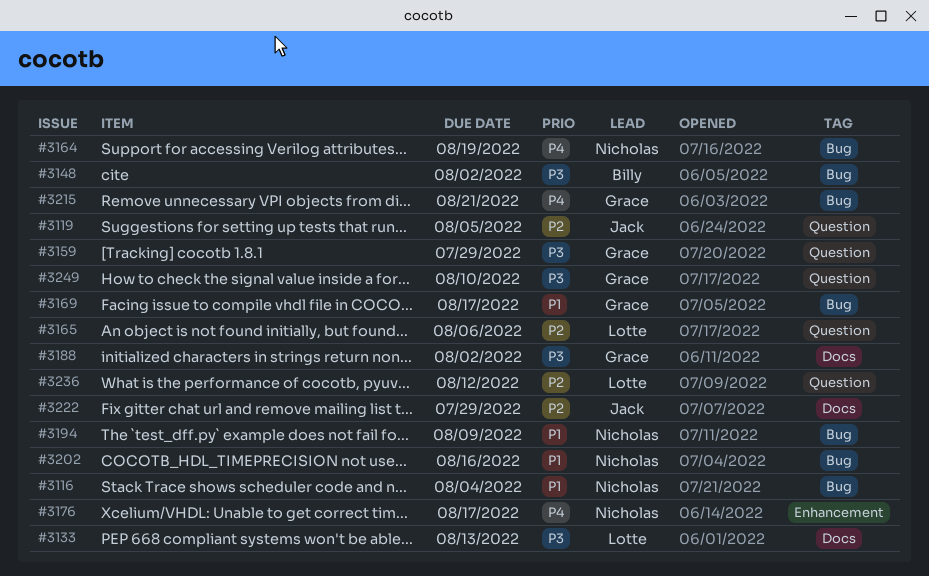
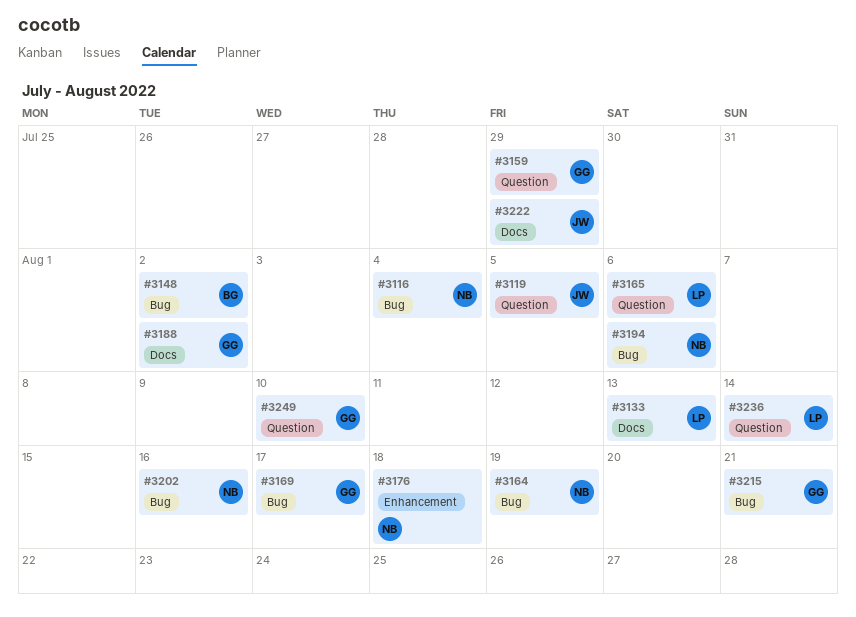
#3176, due: Aug 17 -> Aug 18
#3194, due: Aug 9 -> Aug 6
#3236, due: Aug 12 -> Aug 14

